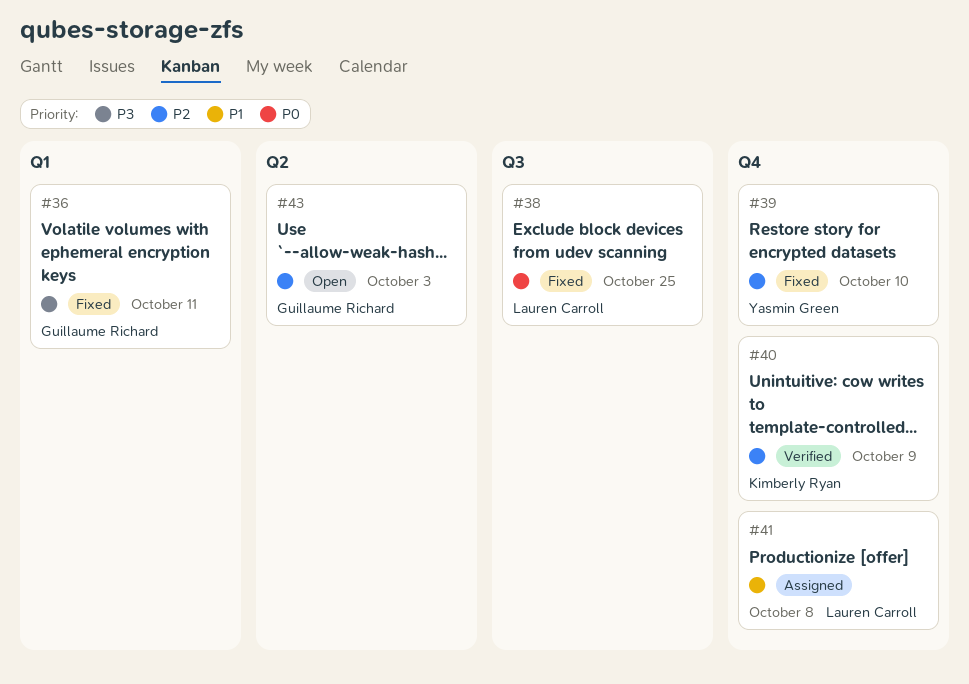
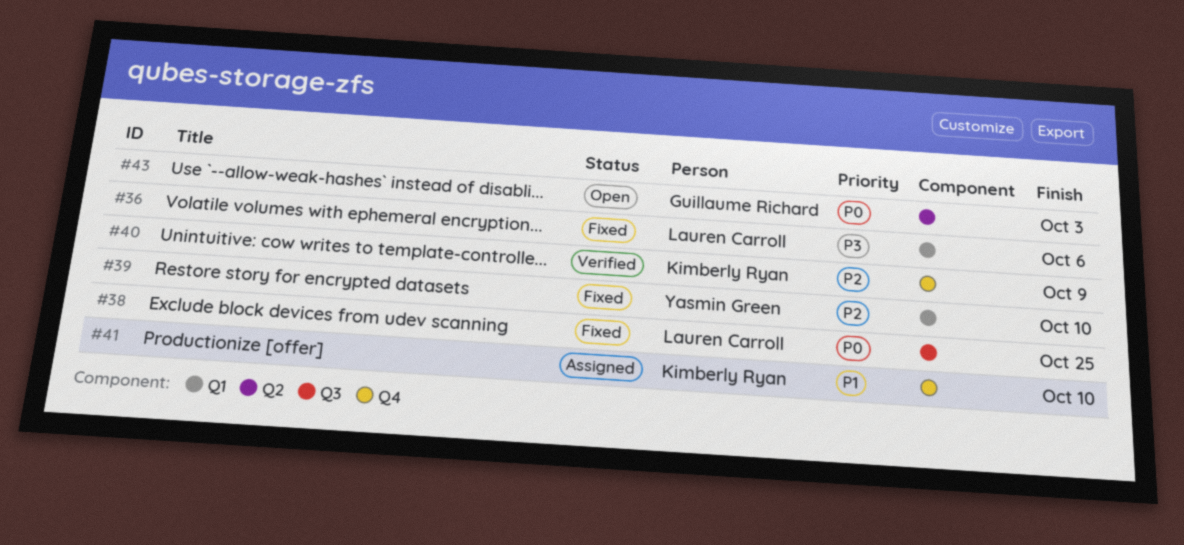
#36, owner: Guillaume Richard -> Lauren Carroll
#36, due: Oct 11 -> Oct 6
#39, label: Q4 -> Q1
#41, owner: Lauren Carroll -> Kimberly Ryan
#41, due: Oct 8 -> Oct 10
#43, priority: P2 -> P0

